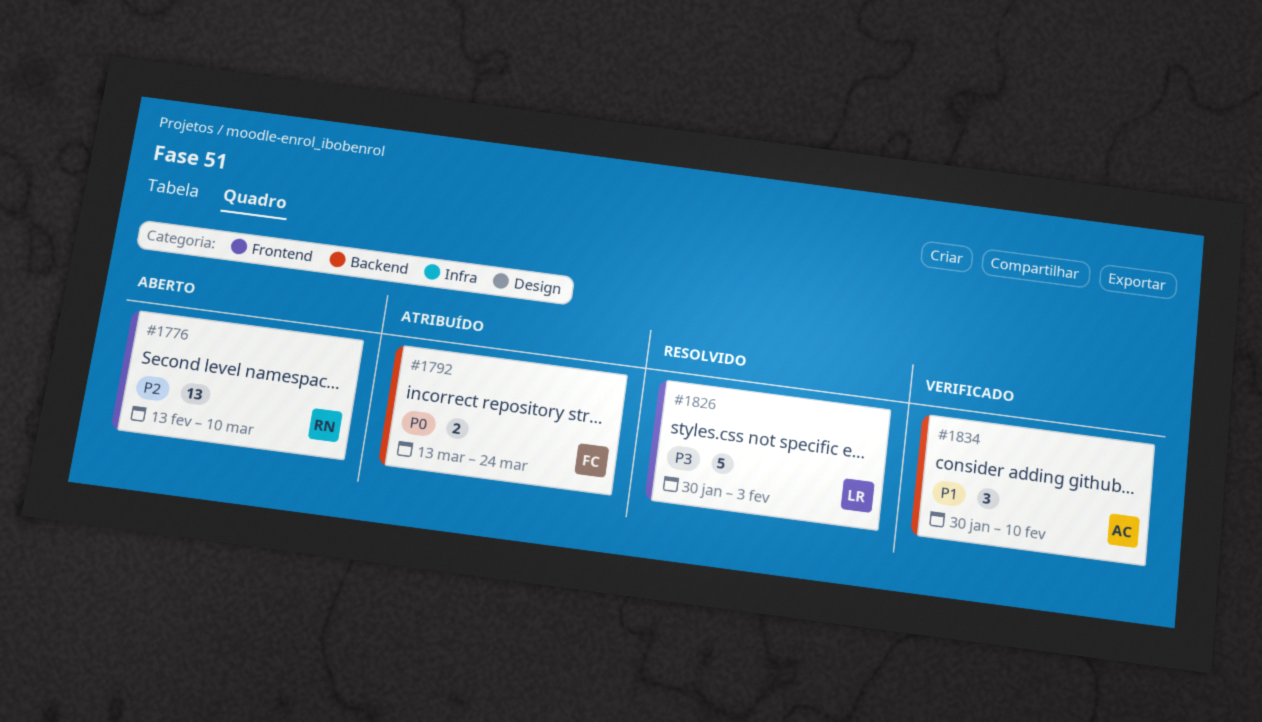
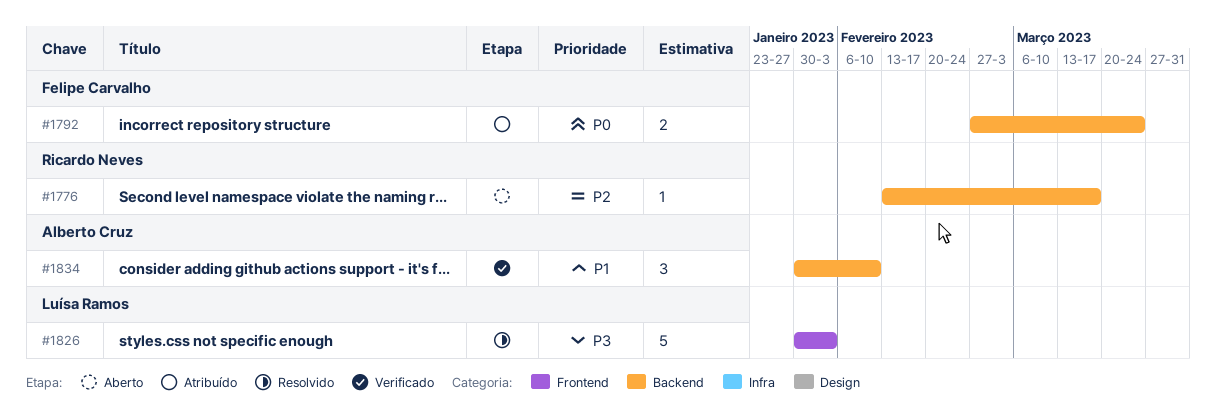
#1776, label: Frontend -> Backend
#1776, estimate: 13 -> 1
#1776, due: Mar 10 -> Mar 17
#1792, start: Mar 13 -> Feb 27

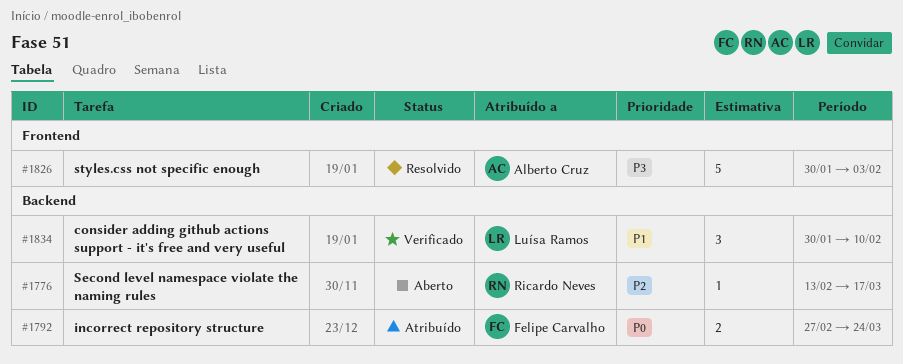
#1826, owner: Luísa Ramos -> Alberto Cruz
#1834, owner: Alberto Cruz -> Luísa Ramos

